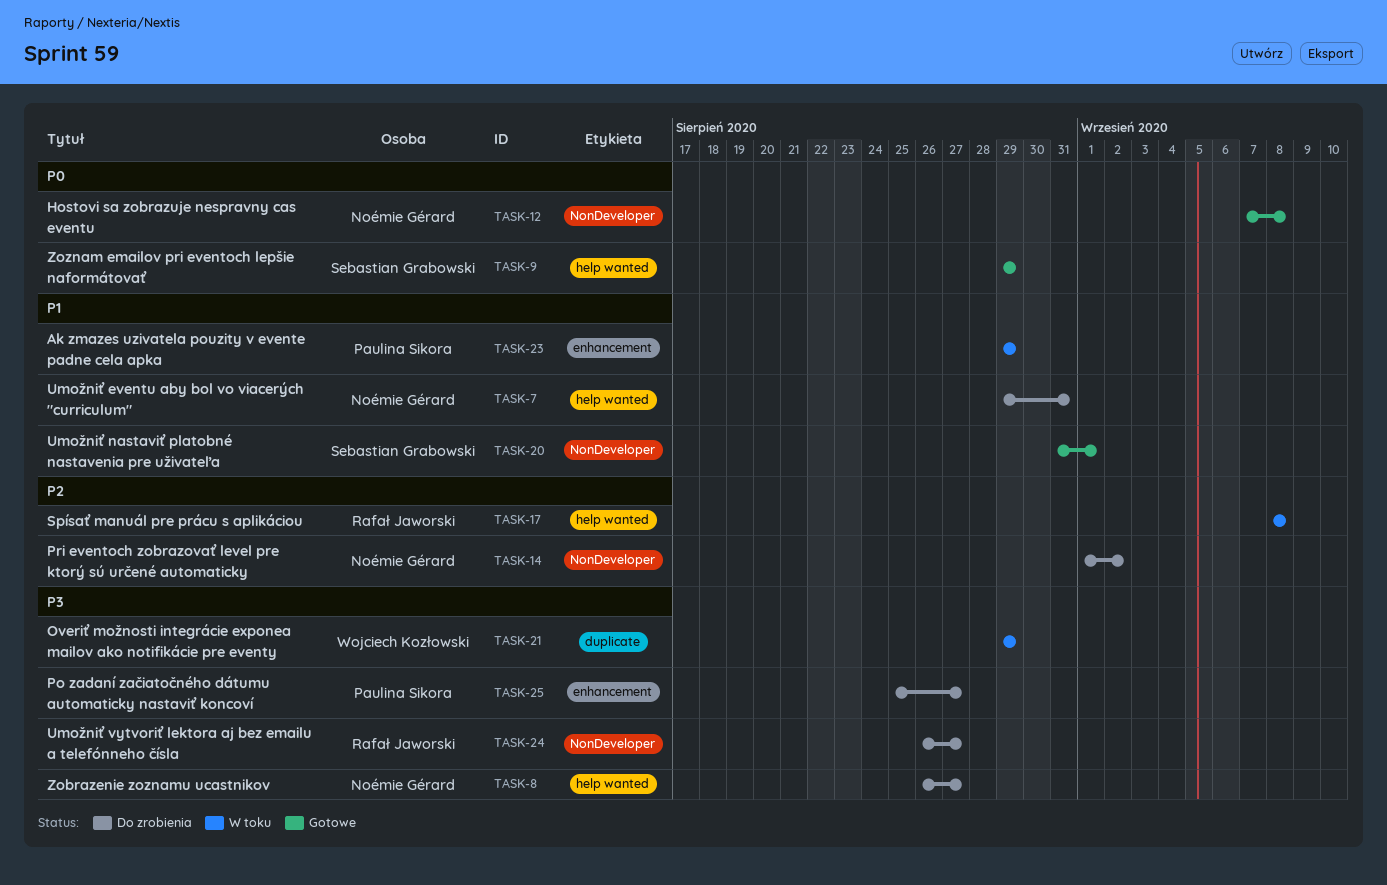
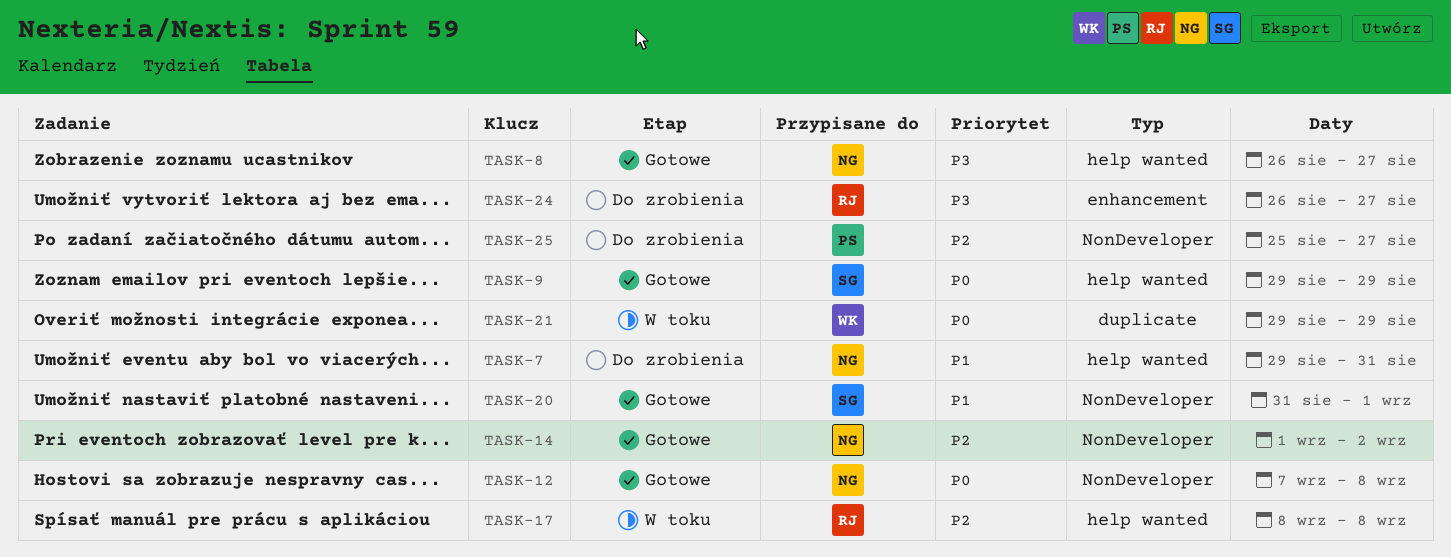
TASK-8, status: Do zrobienia -> Gotowe
TASK-14, status: Do zrobienia -> Gotowe
TASK-21, priority: P3 -> P0
TASK-23: present -> none
TASK-24, label: NonDeveloper -> enhancement
TASK-25, priority: P3 -> P2
TASK-25, label: enhancement -> NonDeveloper

